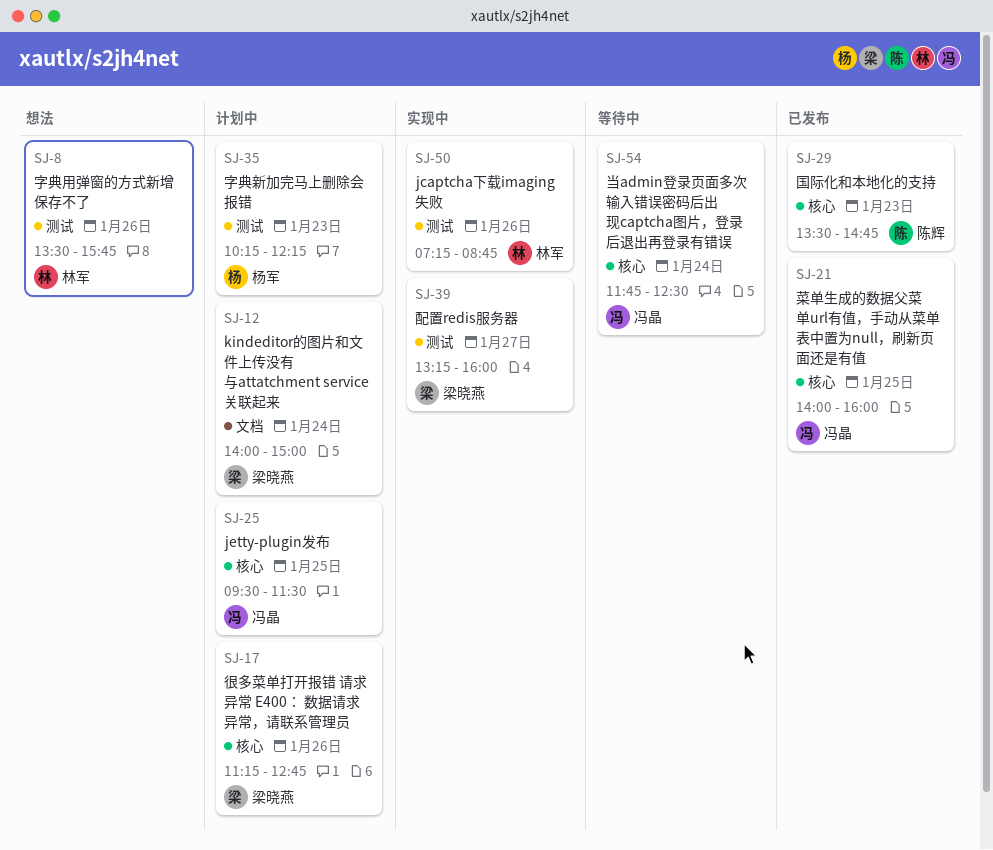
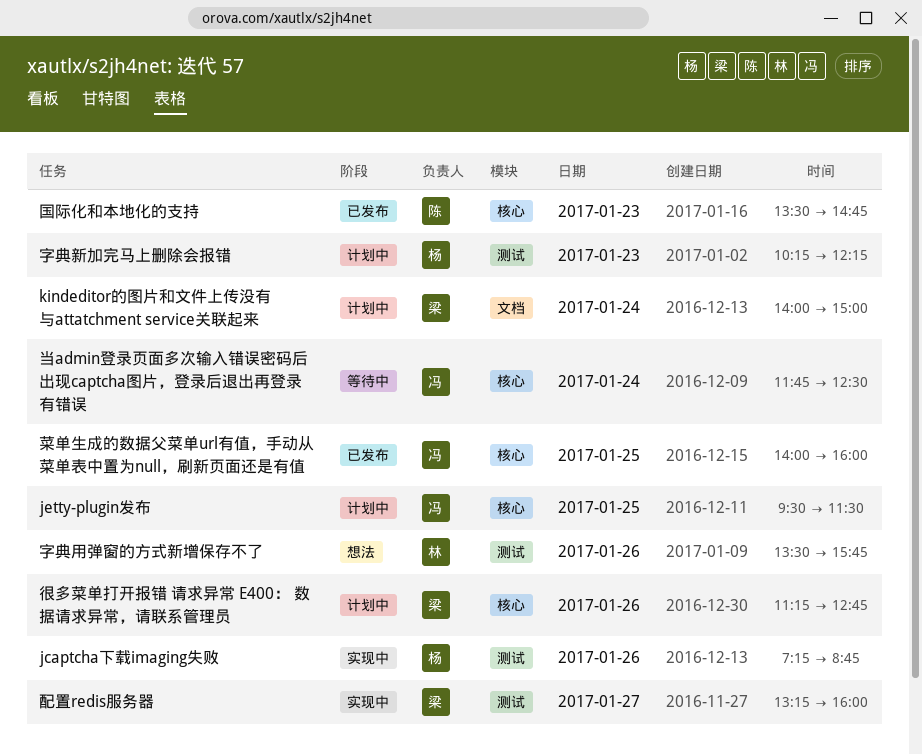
jcaptcha下载imaging失败, owner: 林军 -> 杨军

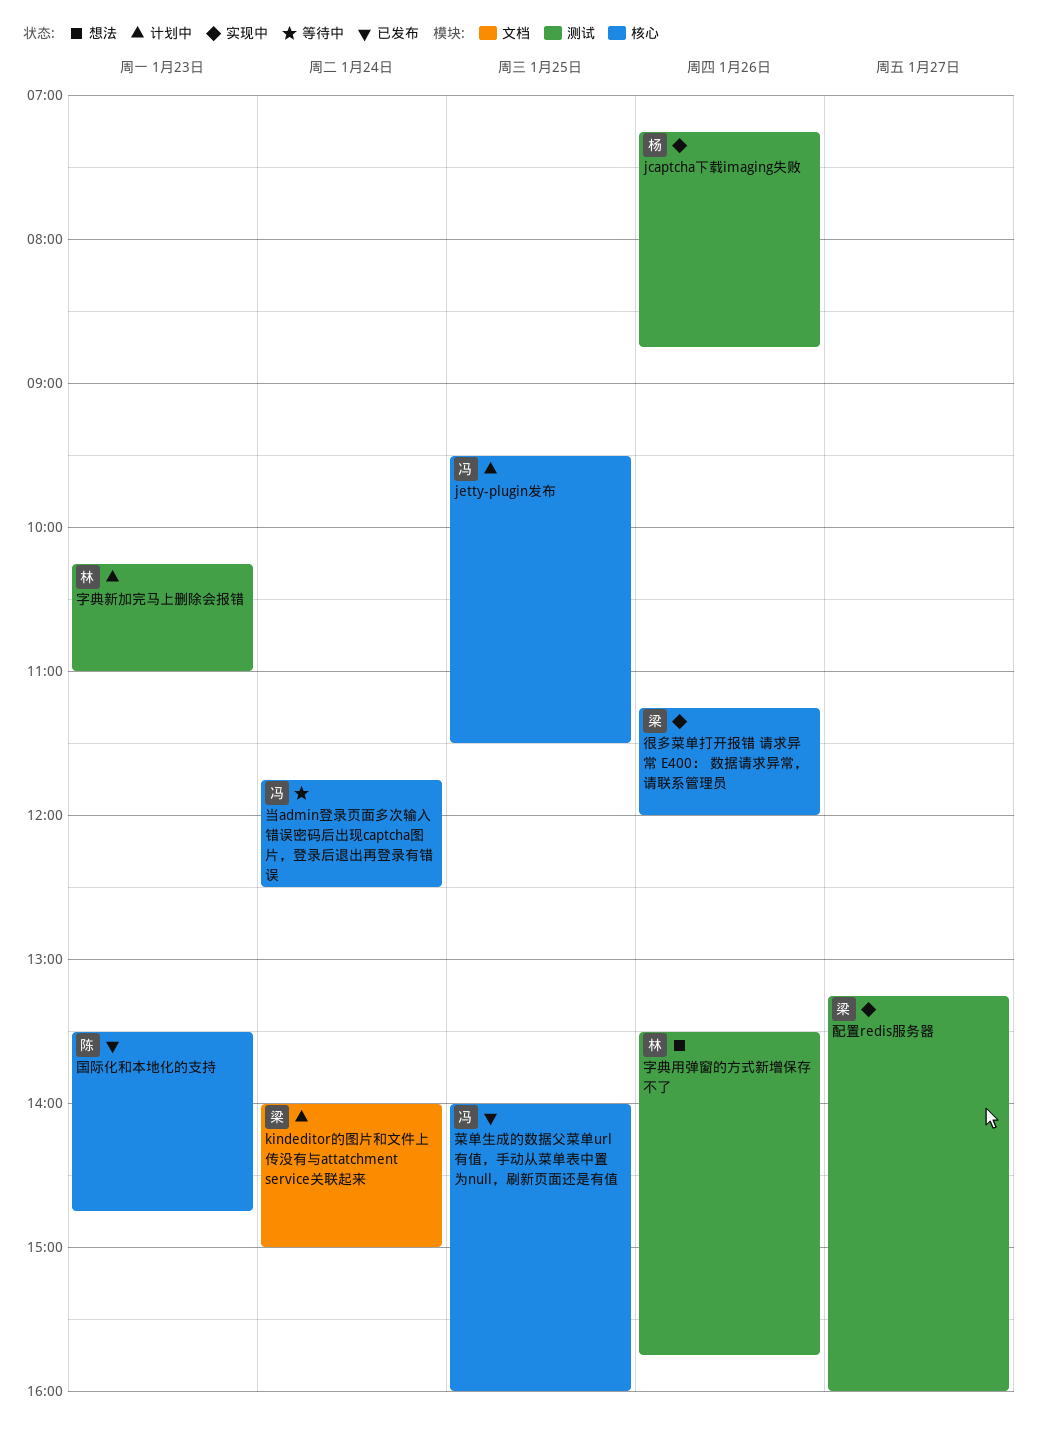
字典新加完马上删除会报错, owner: 杨 -> 林
字典新加完马上删除会报错, ends: 12:15 -> 11:00
很多菜单打开报错 请求异常 E400： 数据请求异常，请联系管理员, status: 计划中 -> 实现中
很多菜单打开报错 请求异常 E400： 数据请求异常，请联系管理员, ends: 12:45 -> 12:00

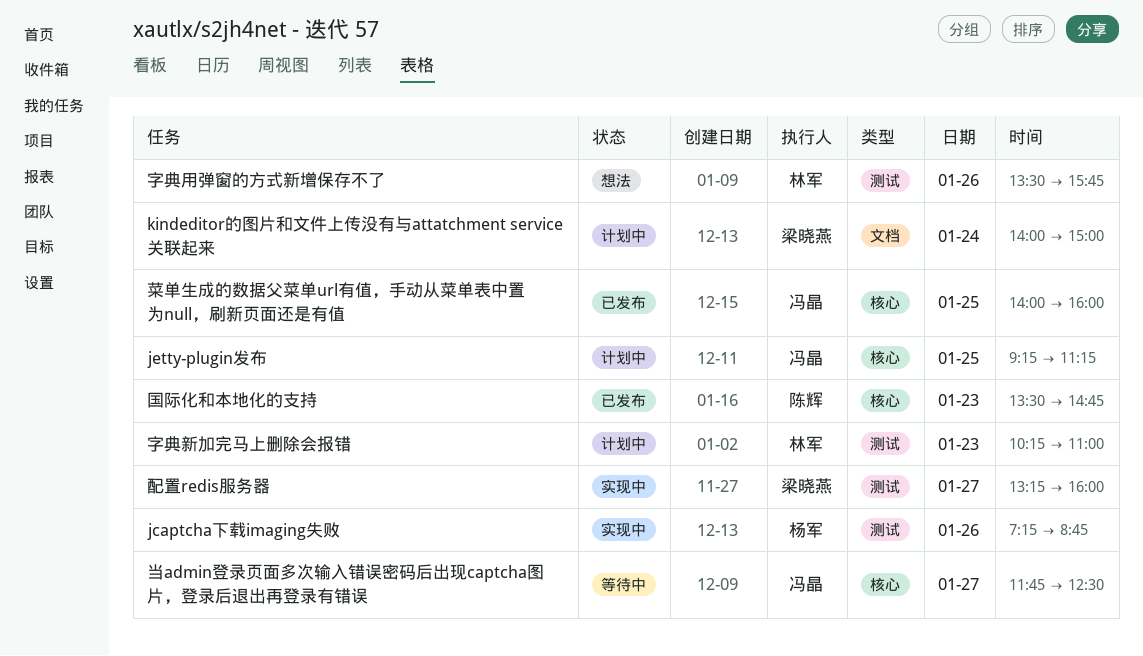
jetty-plugin发布, begins: 09:30 -> 09:15
jetty-plugin发布, ends: 11:30 -> 11:15
当admin登录页面多次输入错误密码后出现captcha图片，登录后退出再登录有错误, day: Jan 24 -> Jan 27
很多菜单打开报错 请求异常 E400： 数据请求异常，请联系管理员: present -> none

